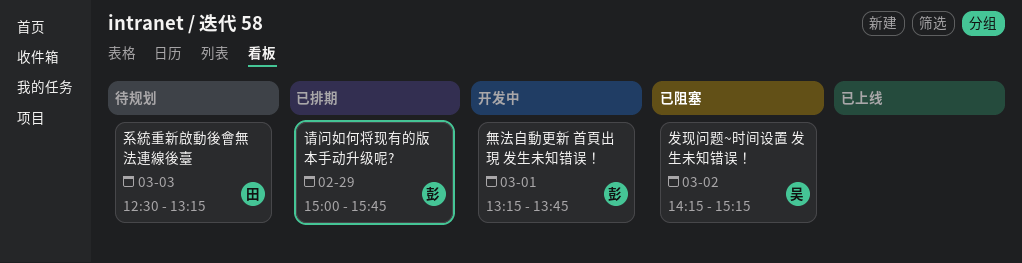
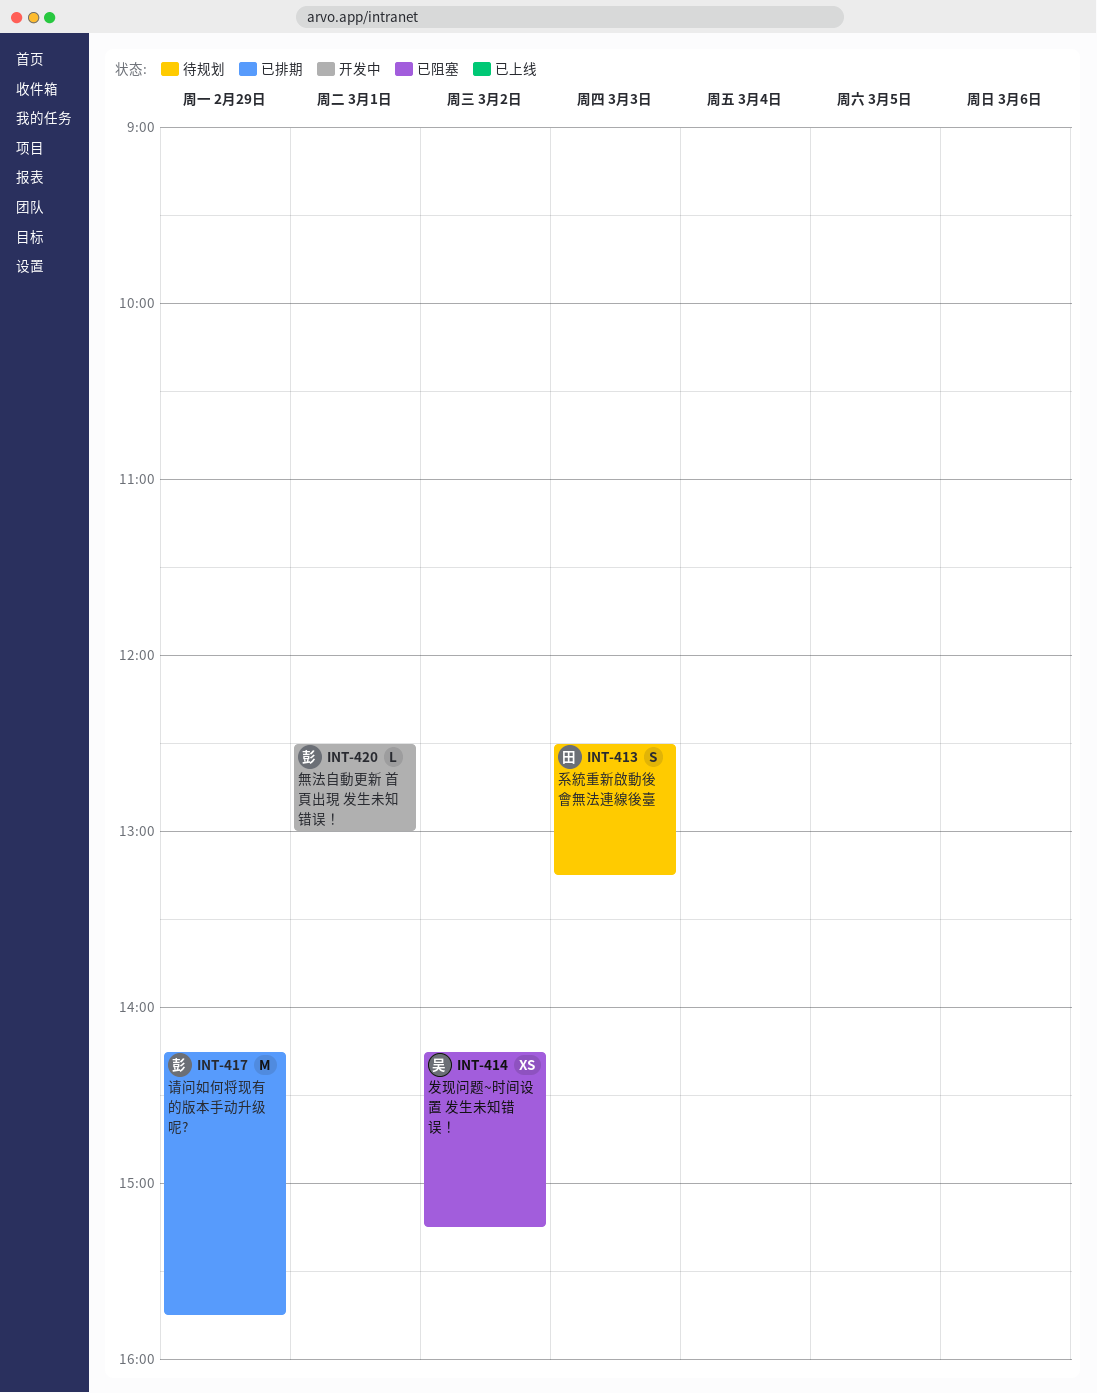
無法自動更新 首頁出現 发生未知错误！, begins: 13:15 -> 12:30
無法自動更新 首頁出現 发生未知错误！, ends: 13:45 -> 13:00
请问如何将现有的版本手动升级呢?, begins: 15:00 -> 14:15

